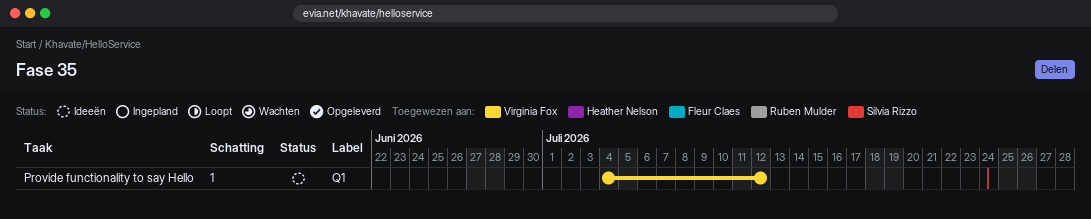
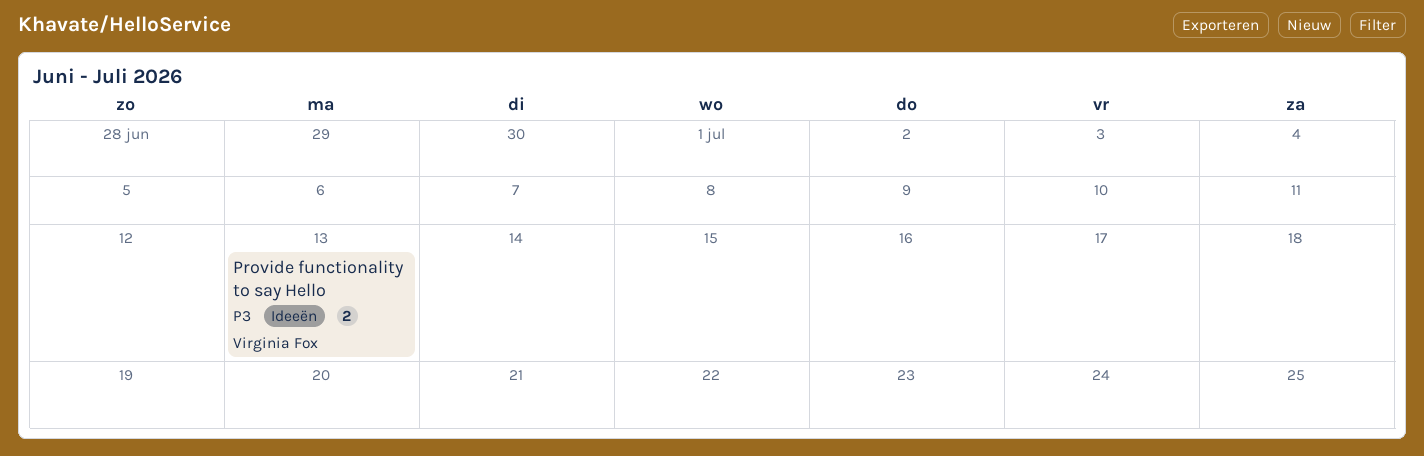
Provide functionality to say Hello, estimate: 1 -> 2
Provide functionality to say Hello, due: Jul 12 -> Jul 13

